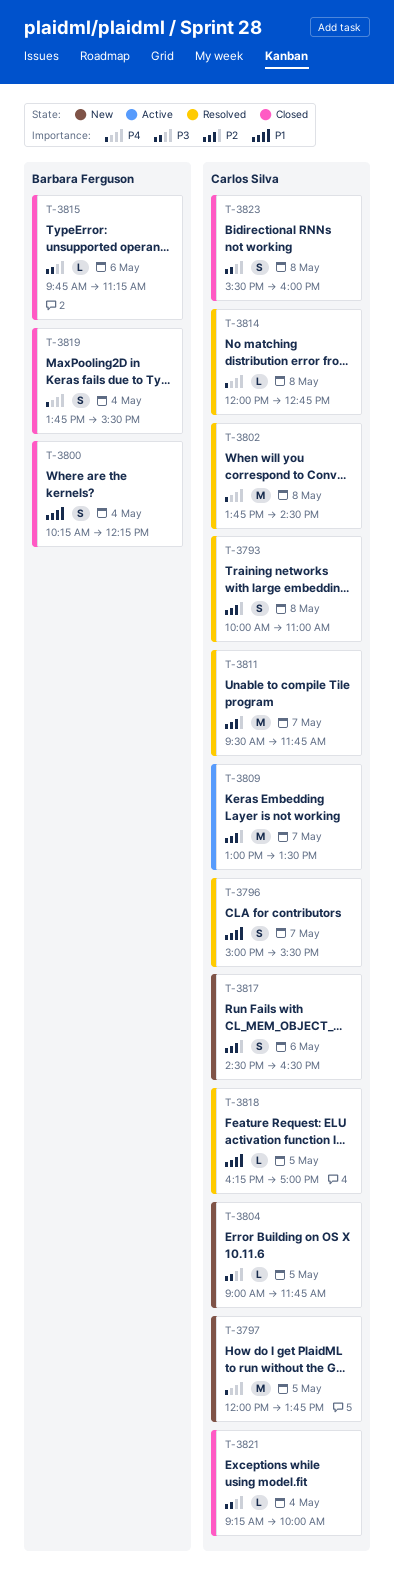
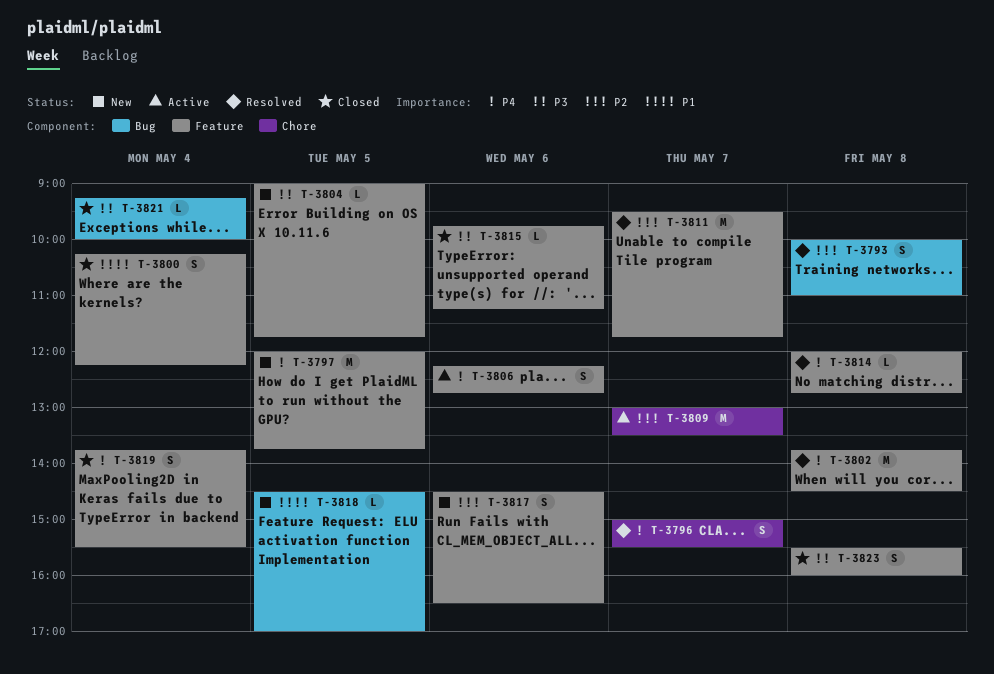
T-3796, priority: P1 -> P4
T-3806: none -> present
T-3818, status: Resolved -> New
T-3818, begins: 16:15 -> 14:30

